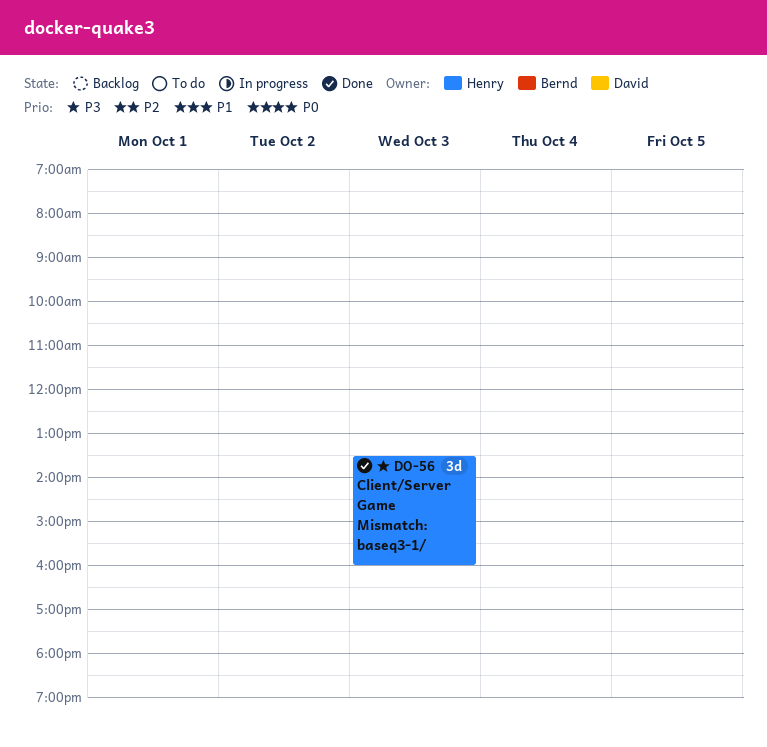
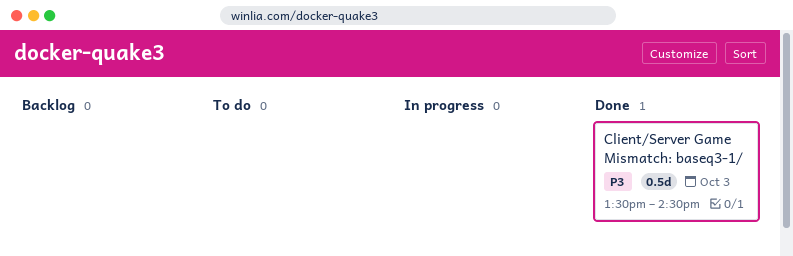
Client/Server Game Mismatch: baseq3-1/, estimate: 3d -> 0.5d
Client/Server Game Mismatch: baseq3-1/, ends: 16:00 -> 14:30

